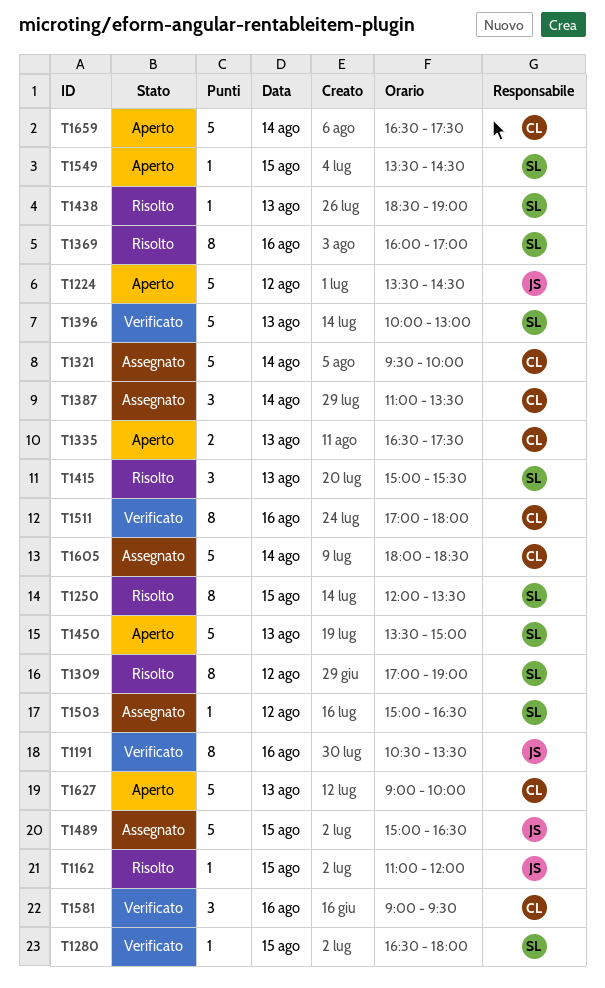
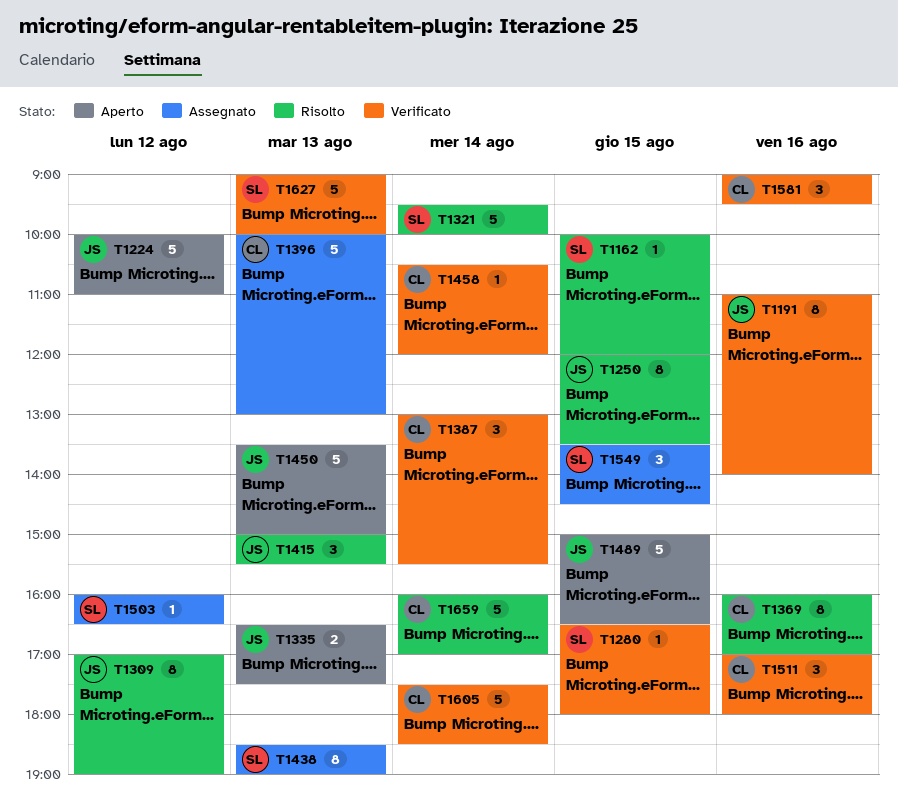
T1162, owner: JS -> SL
T1162, begins: 11:00 -> 10:00
T1191, begins: 10:30 -> 11:00
T1191, ends: 13:30 -> 14:00
T1224, begins: 13:30 -> 10:00
T1224, ends: 14:30 -> 11:00
T1250, owner: SL -> JS
T1309, owner: SL -> JS
T1321, status: Assegnato -> Risolto
T1321, owner: CL -> SL
T1335, owner: CL -> JS
T1369, owner: SL -> CL
T1387, status: Assegnato -> Verificato
T1387, begins: 11:00 -> 13:00
T1387, ends: 13:30 -> 15:30
T1396, status: Verificato -> Assegnato
T1396, owner: SL -> CL
T1415, owner: SL -> JS
T1438, status: Risolto -> Assegnato
T1438, estimate: 1 -> 8
T1450, owner: SL -> JS
T1458: none -> present
T1489, status: Assegnato -> Aperto
T1503, begins: 15:00 -> 16:00
T1511, estimate: 8 -> 3
T1549, status: Aperto -> Assegnato
T1549, estimate: 1 -> 3
T1605, status: Assegnato -> Verificato
T1605, begins: 18:00 -> 17:30
T1627, status: Aperto -> Verificato
T1627, owner: CL -> SL
T1659, status: Aperto -> Risolto
T1659, begins: 16:30 -> 16:00
T1659, ends: 17:30 -> 17:00

